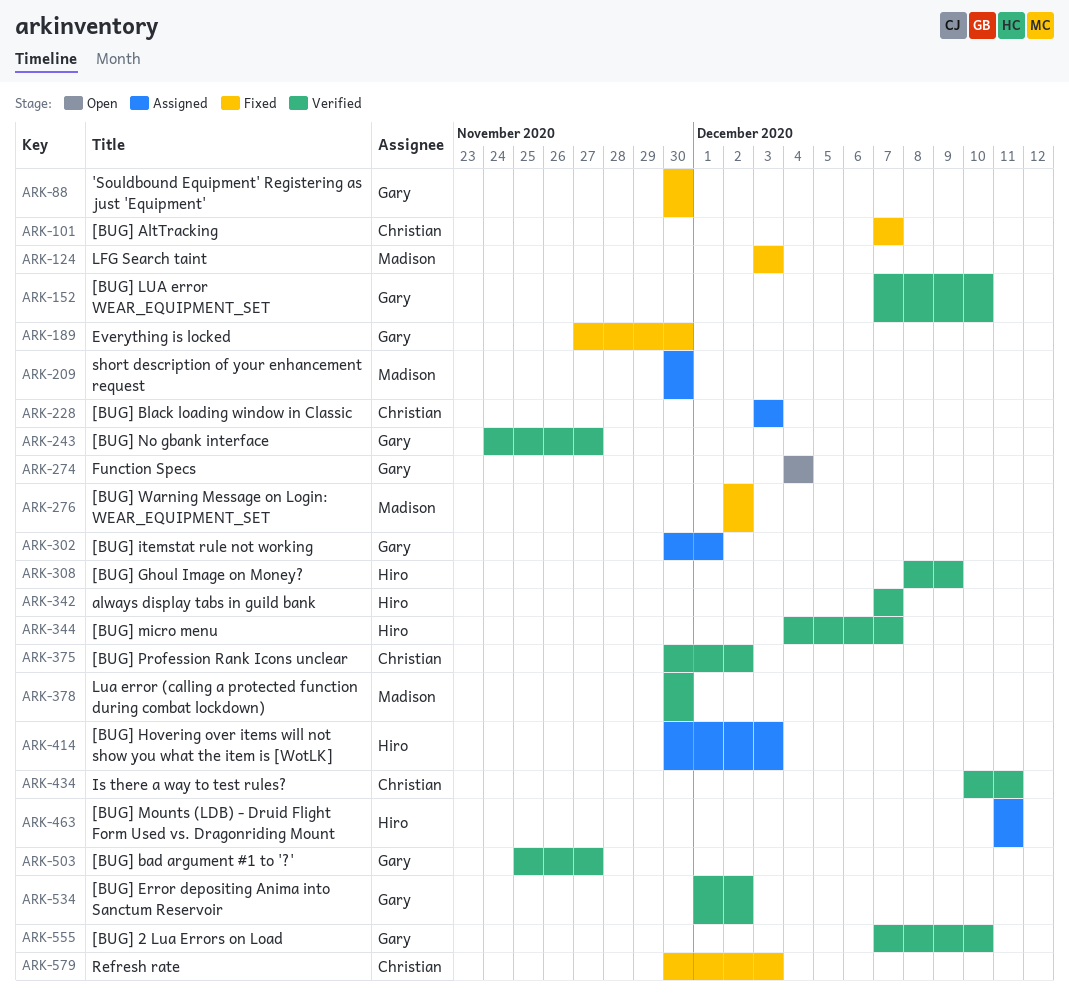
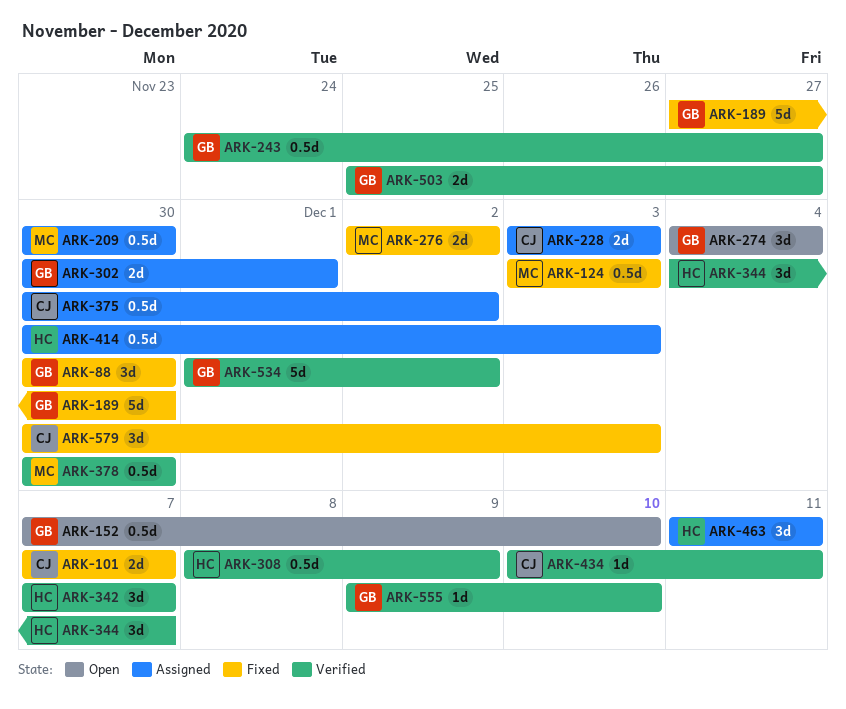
ARK-152, status: Verified -> Open
ARK-375, status: Verified -> Assigned
ARK-555, start: Dec 7 -> Dec 9

